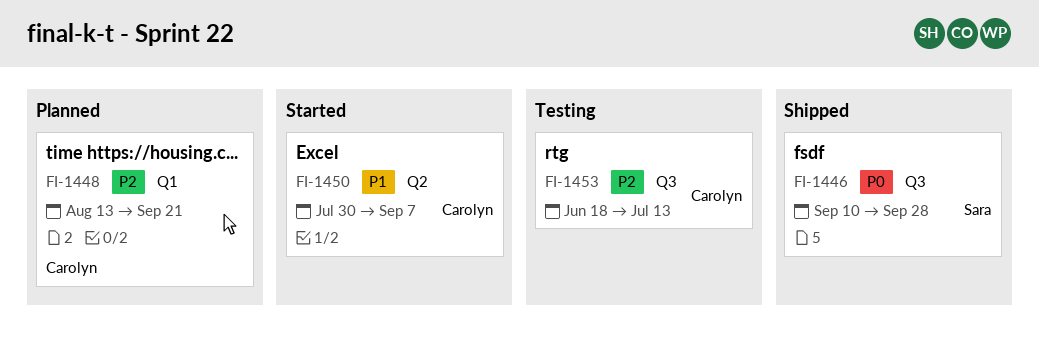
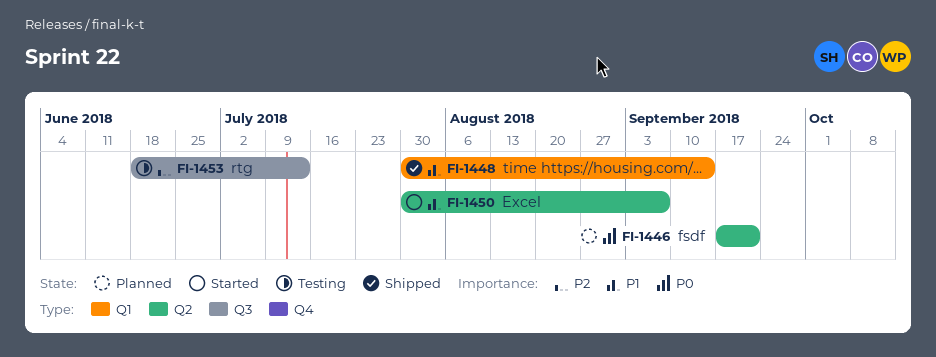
FI-1446, status: Shipped -> Planned
FI-1446, label: Q3 -> Q2
FI-1446, start: Sep 10 -> Sep 17
FI-1446, due: Sep 28 -> Sep 21
FI-1448, status: Planned -> Shipped
FI-1448, priority: P2 -> P1
FI-1448, start: Aug 13 -> Jul 30
FI-1448, due: Sep 21 -> Sep 14

